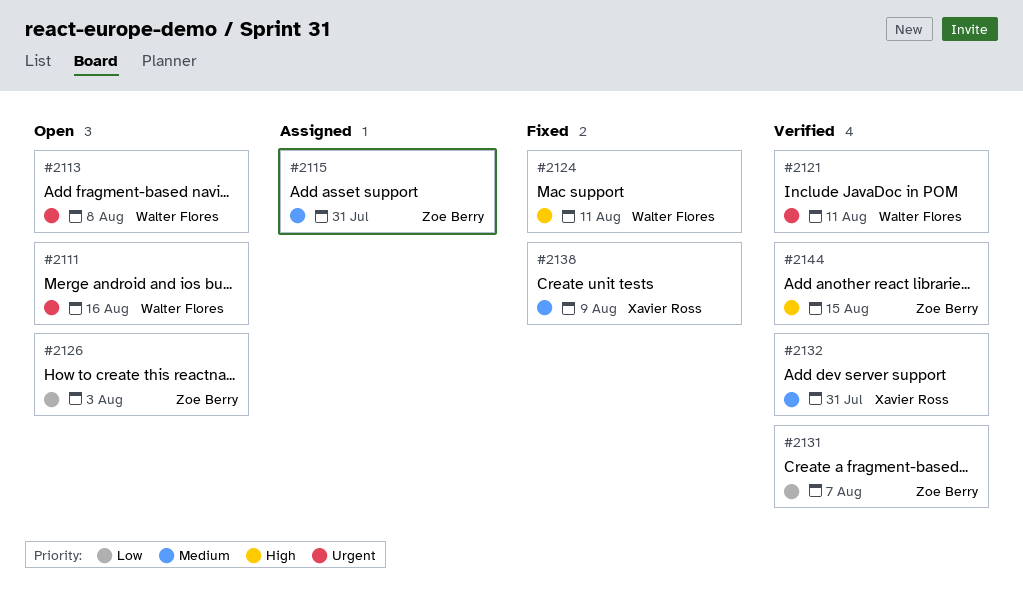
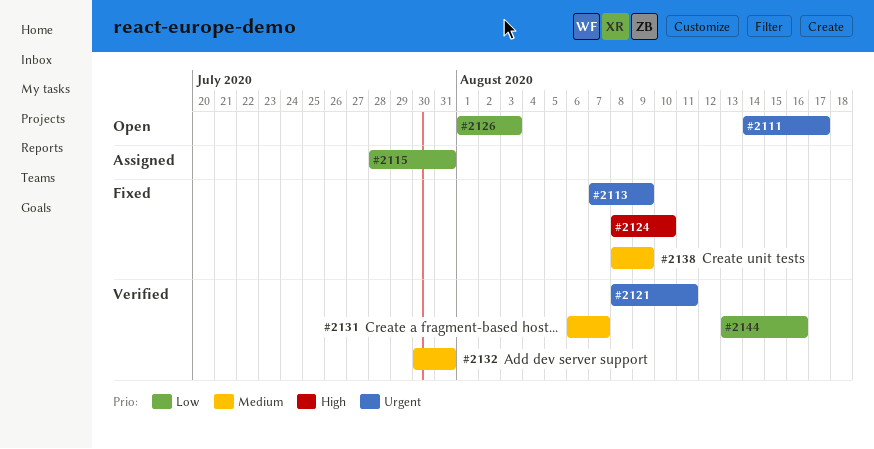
#2111, due: Aug 16 -> Aug 17
#2113, status: Open -> Fixed
#2113, due: Aug 8 -> Aug 9
#2115, priority: Medium -> Low
#2124, due: Aug 11 -> Aug 10
#2131, priority: Low -> Medium
#2144, priority: High -> Low
#2144, due: Aug 15 -> Aug 16

